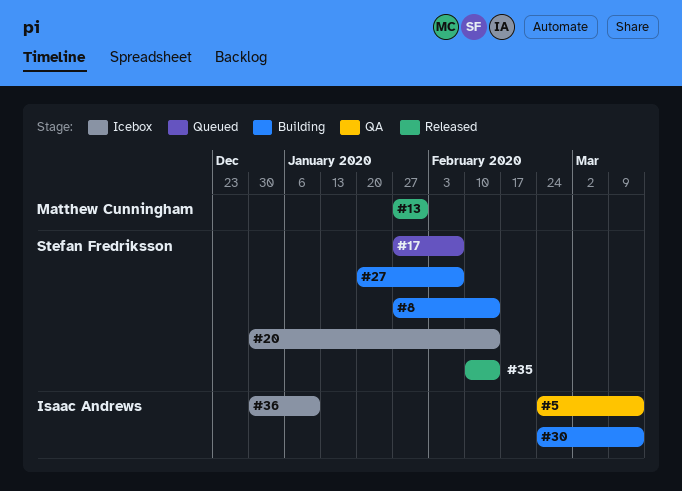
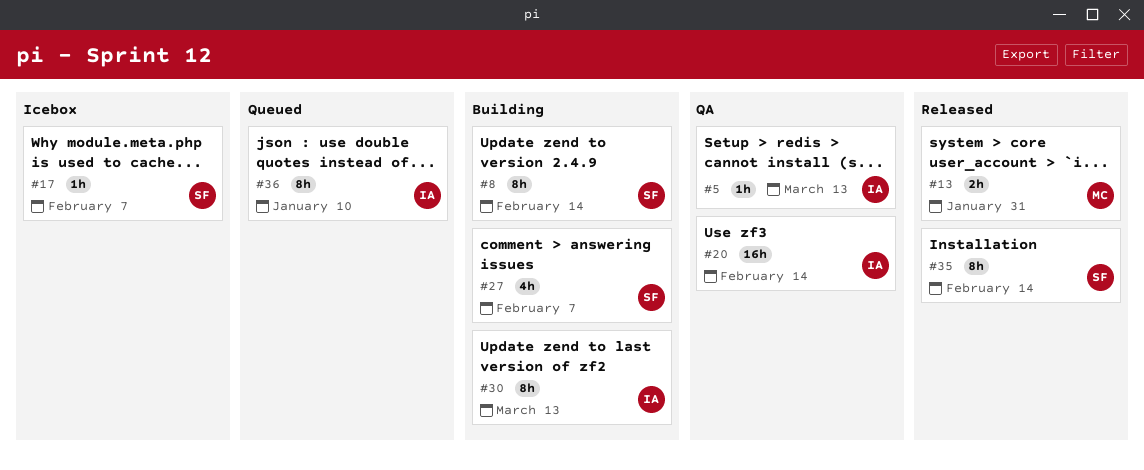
#17, status: Queued -> Icebox
#20, status: Icebox -> QA
#20, owner: Stefan Fredriksson -> Isaac Andrews
#36, status: Icebox -> Queued

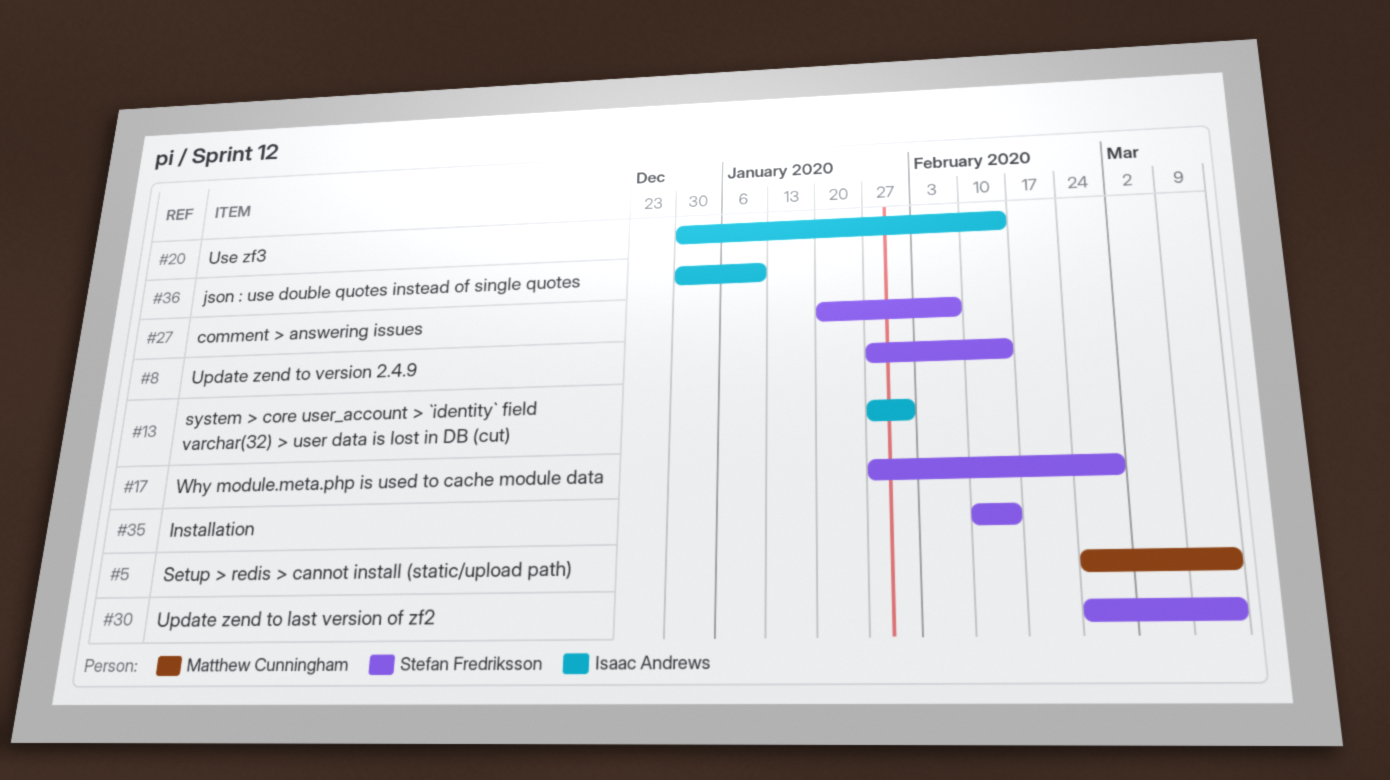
#5, owner: Isaac Andrews -> Matthew Cunningham
#13, owner: Matthew Cunningham -> Isaac Andrews
#17, due: Feb 7 -> Feb 28
#30, owner: Isaac Andrews -> Stefan Fredriksson

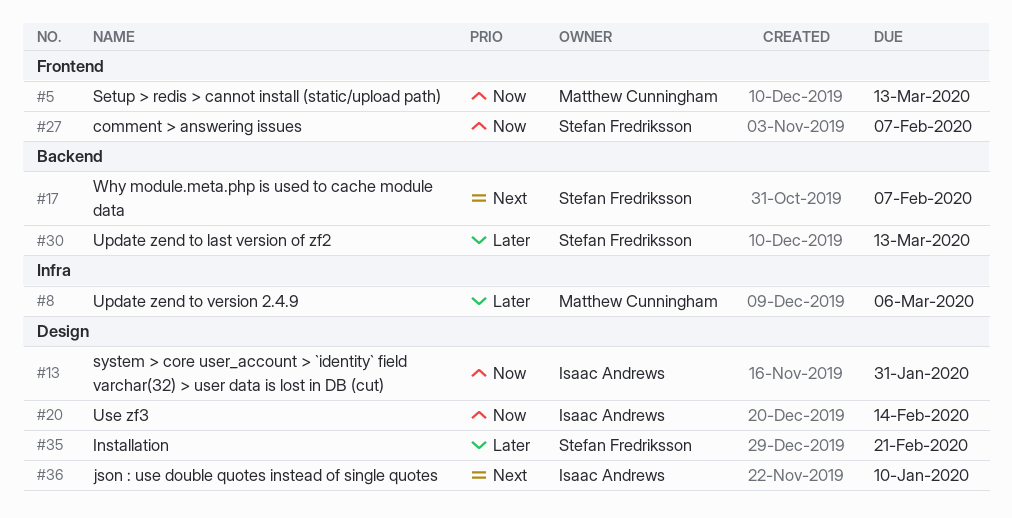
#8, owner: Stefan Fredriksson -> Matthew Cunningham
#8, due: Feb 14 -> Mar 6
#17, due: Feb 28 -> Feb 7
#35, due: Feb 14 -> Feb 21

